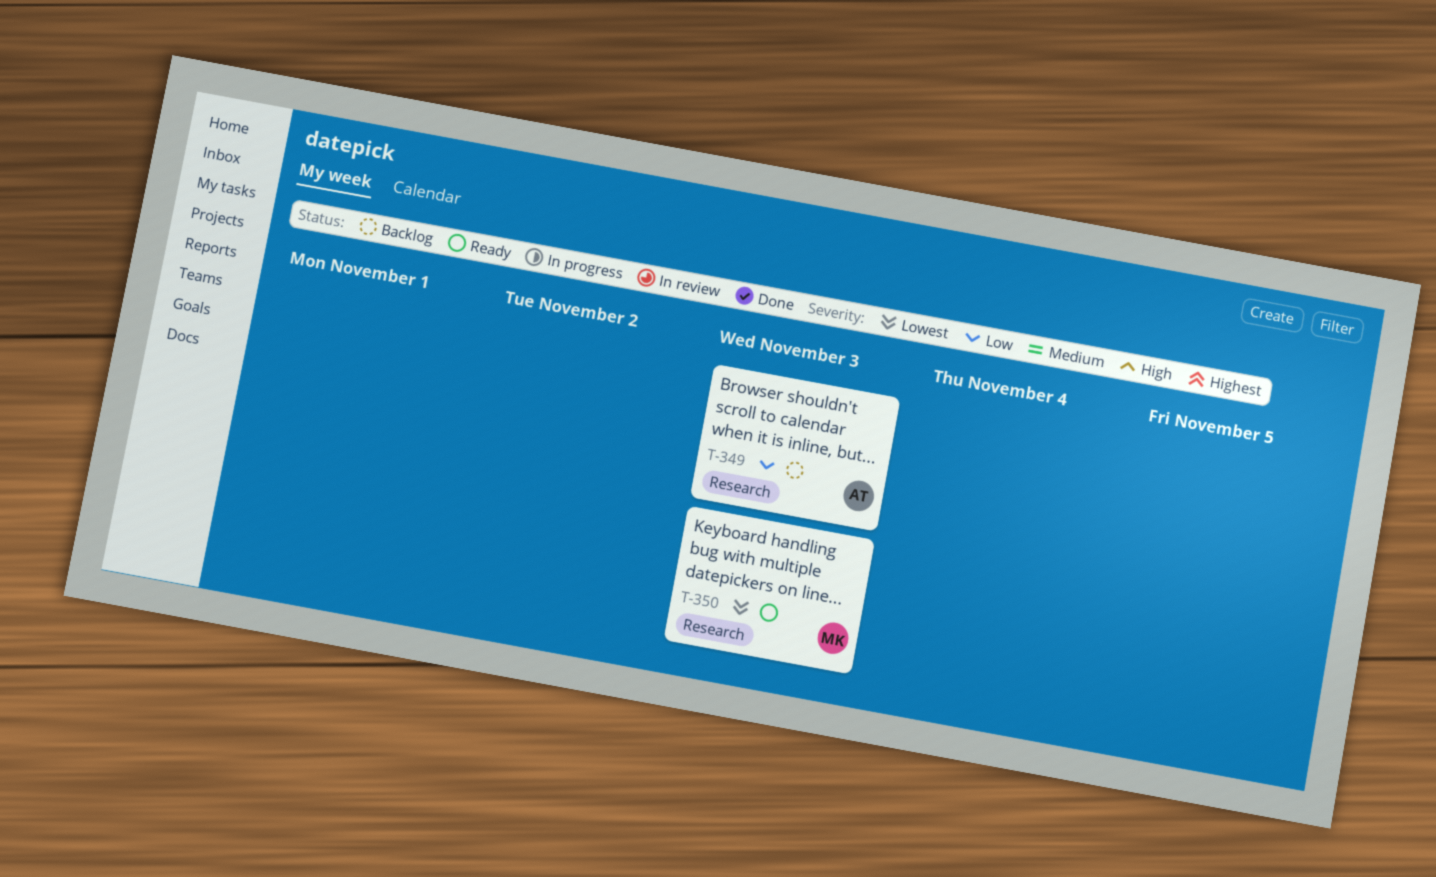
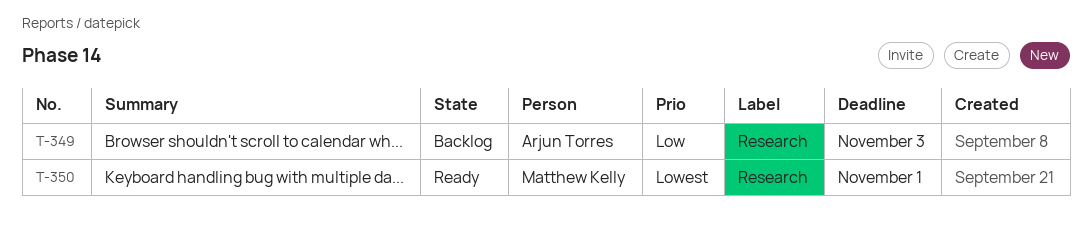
T-350, due: Nov 3 -> Nov 1

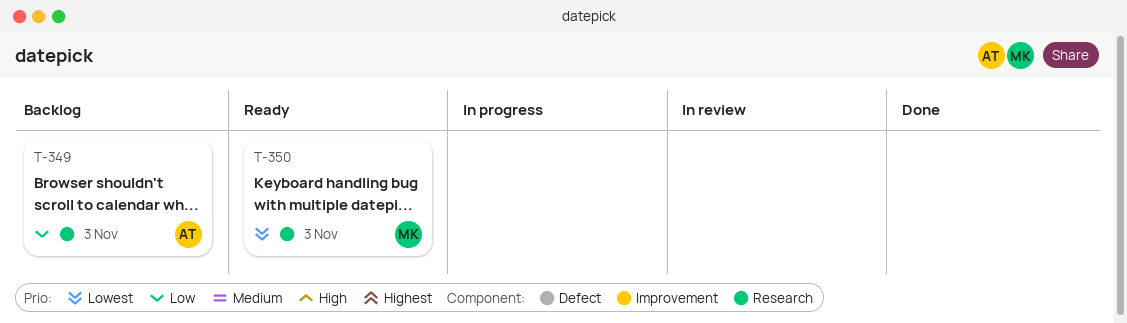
T-350, due: Nov 1 -> Nov 3

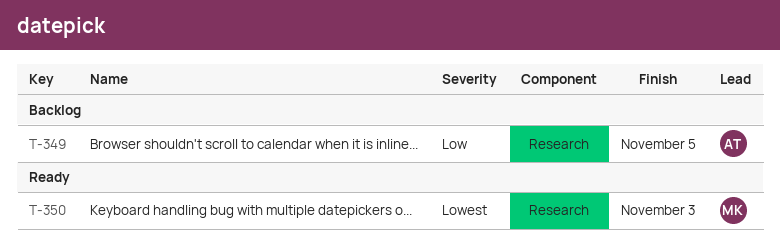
T-349, due: Nov 3 -> Nov 5

